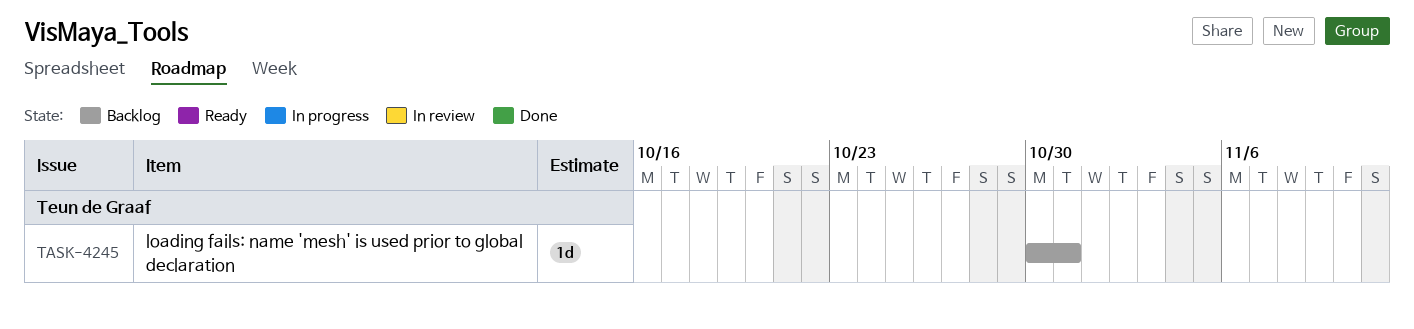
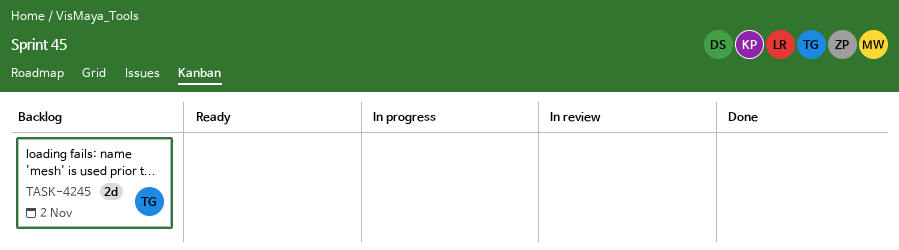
TASK-4245, estimate: 1d -> 2d
TASK-4245, due: Oct 31 -> Nov 2

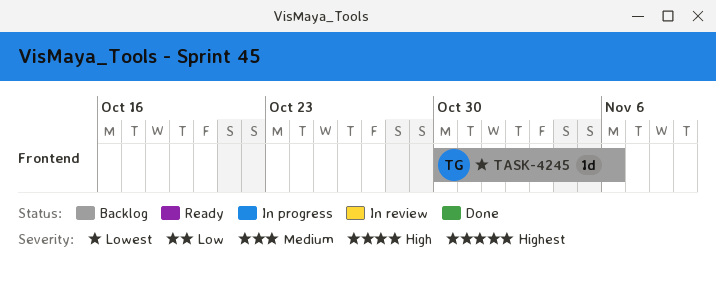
TASK-4245, estimate: 2d -> 1d
TASK-4245, due: Nov 2 -> Nov 6

